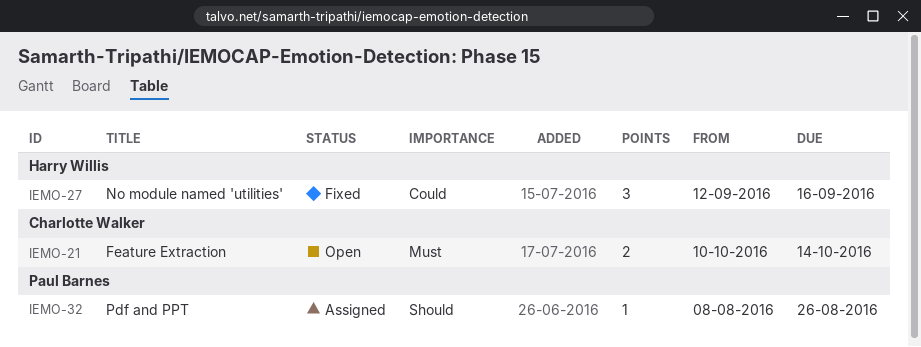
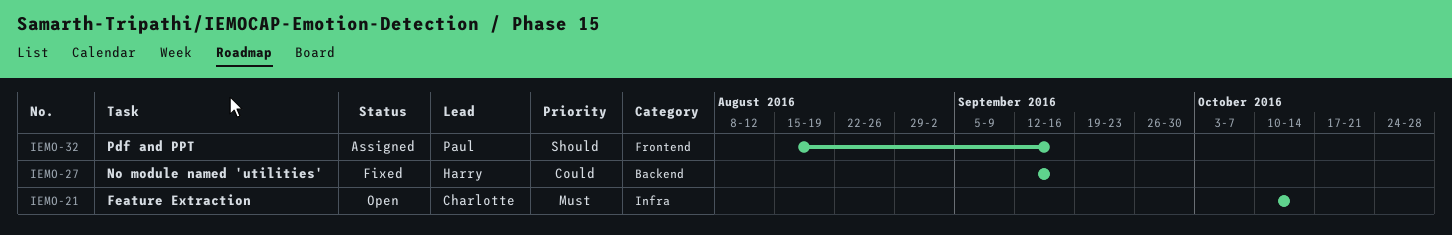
IEMO-32, start: Aug 8 -> Aug 15
IEMO-32, due: Aug 26 -> Sep 16

